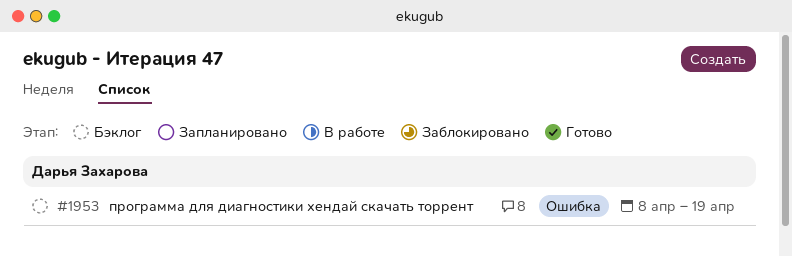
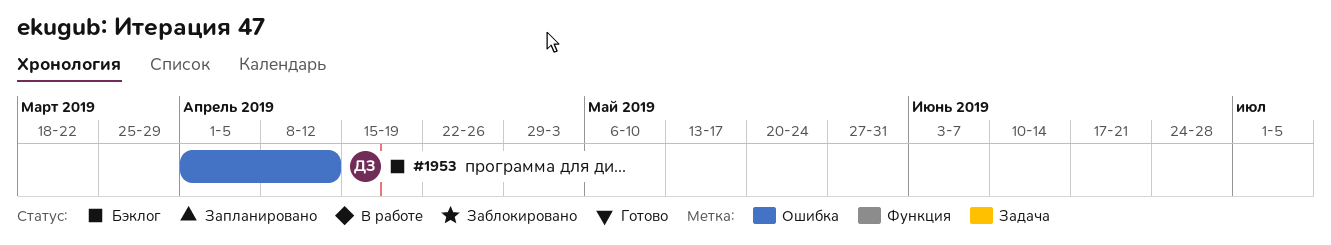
#1953, start: Apr 8 -> Apr 1
#1953, due: Apr 19 -> Apr 12

